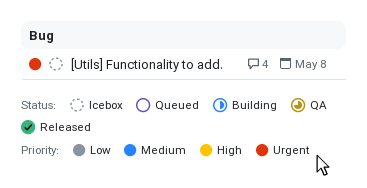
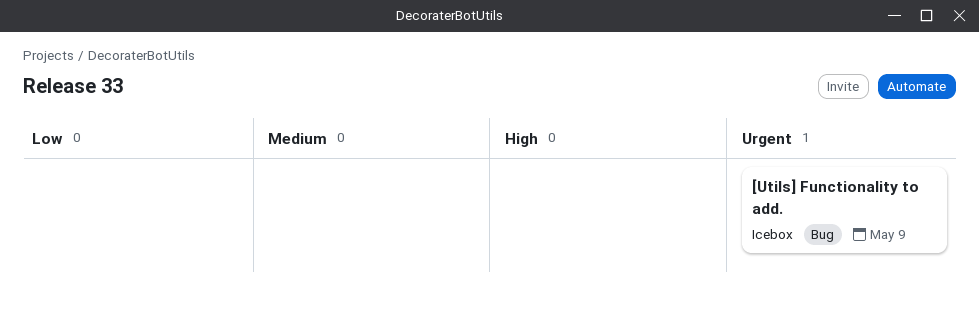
[Utils] Functionality to add., due: May 8 -> May 9

